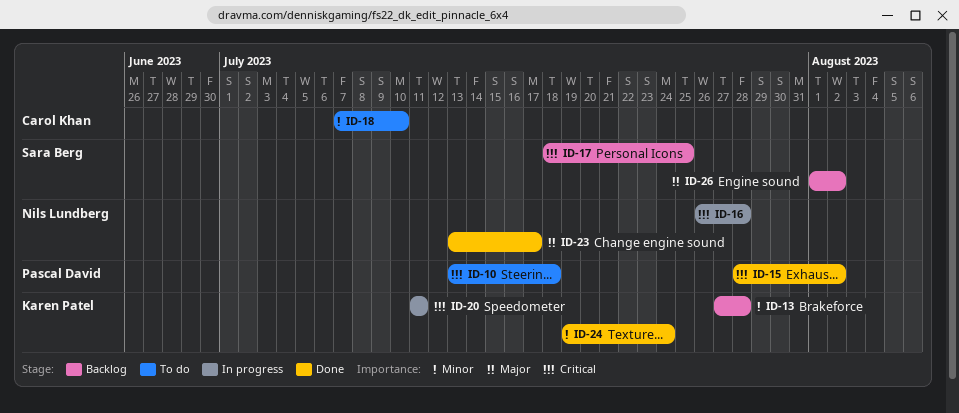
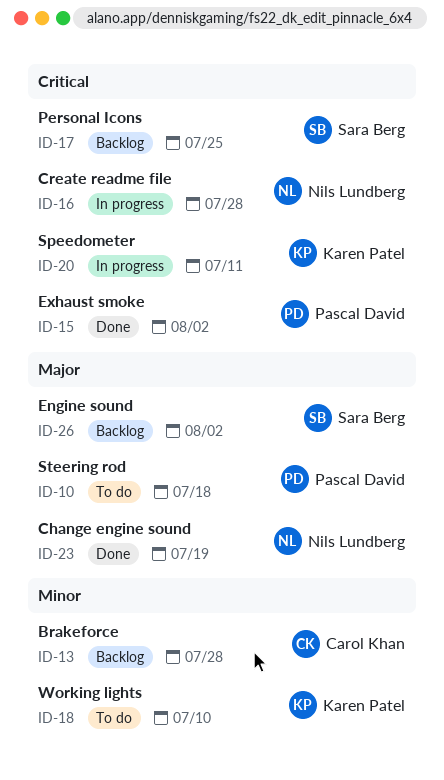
ID-10, priority: Critical -> Major
ID-13, owner: Karen Patel -> Carol Khan
ID-18, owner: Carol Khan -> Karen Patel
ID-23, due: Jul 17 -> Jul 19
ID-24: present -> none

